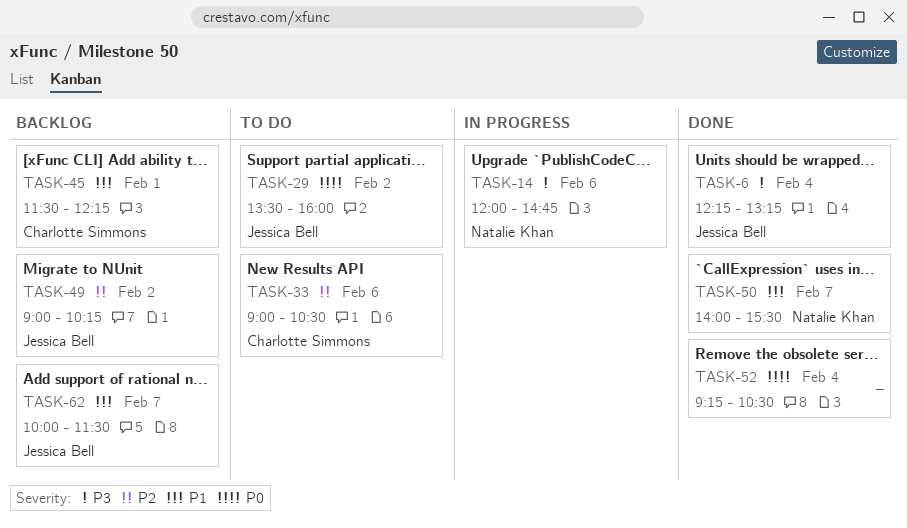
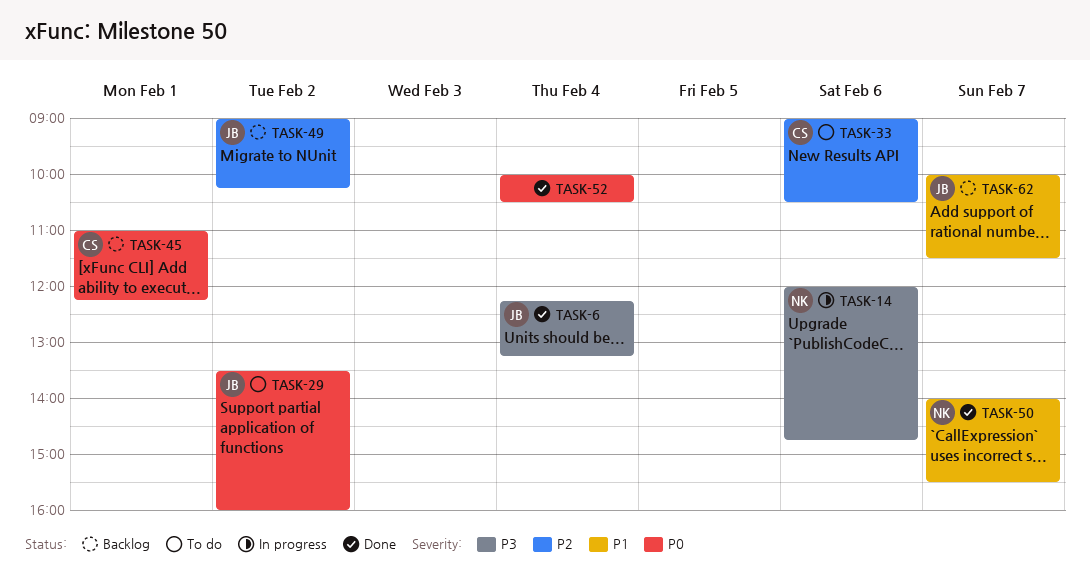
TASK-45, priority: P1 -> P0
TASK-45, begins: 11:30 -> 11:00
TASK-52, begins: 09:15 -> 10:00

